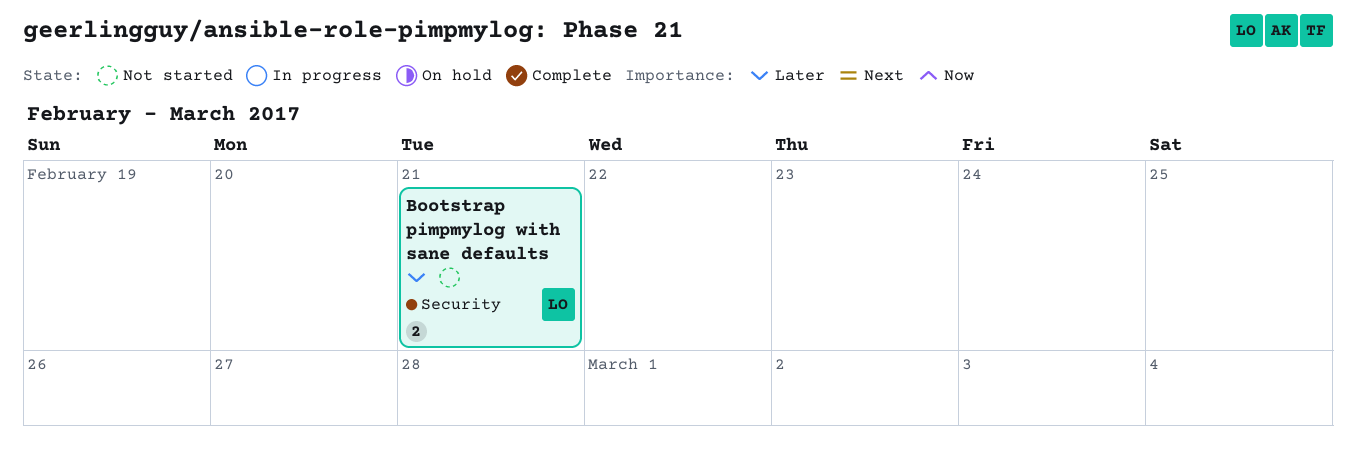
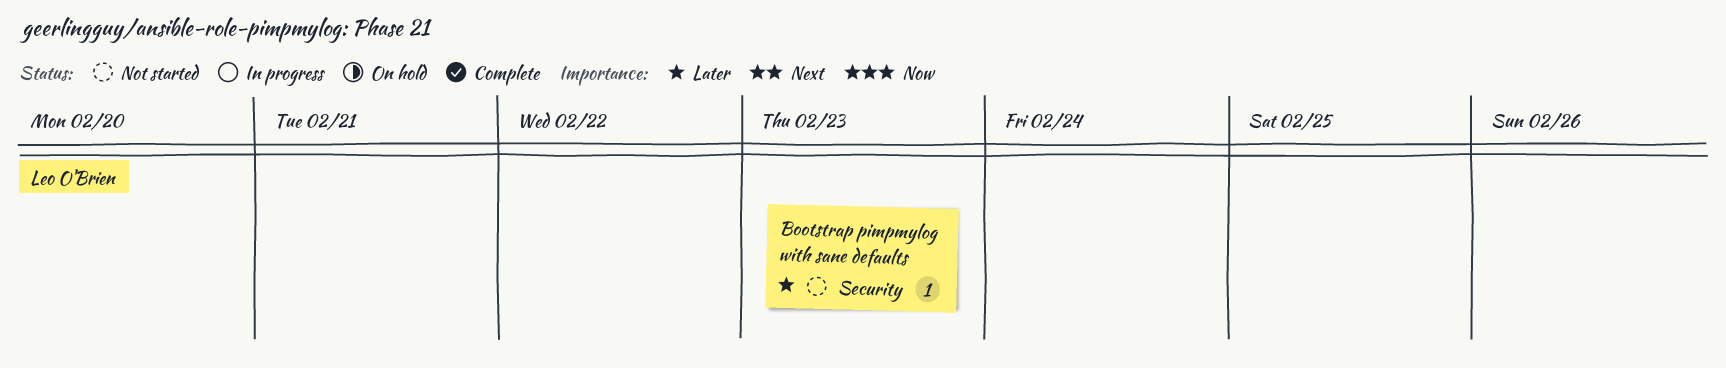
Bootstrap pimpmylog with sane defaults, estimate: 2 -> 1
Bootstrap pimpmylog with sane defaults, due: Feb 21 -> Feb 23

